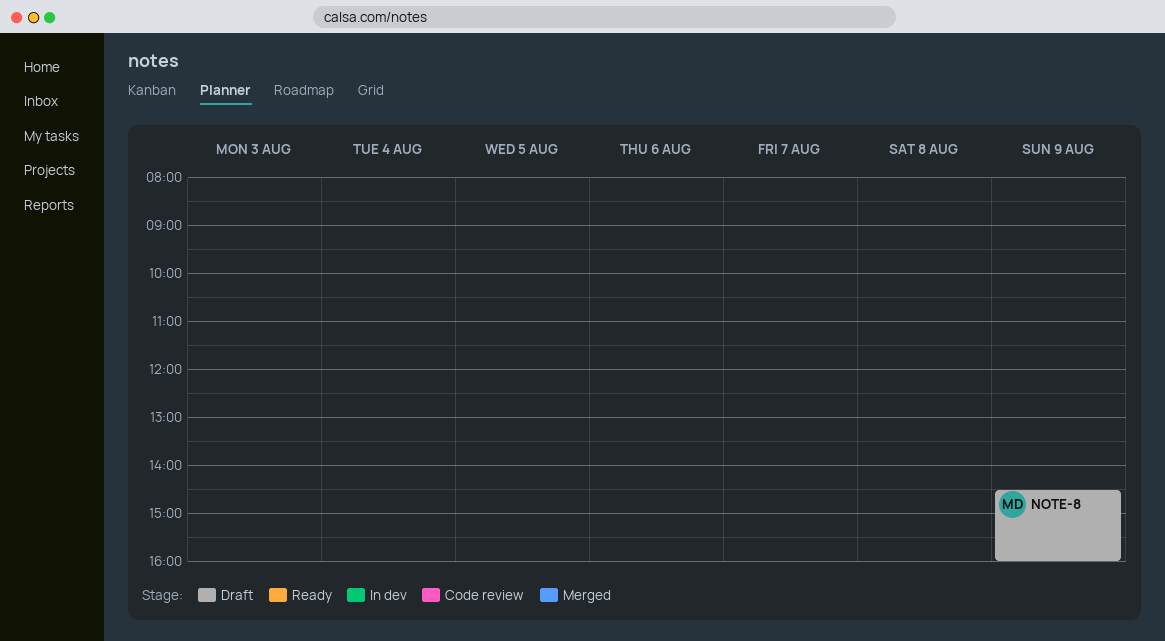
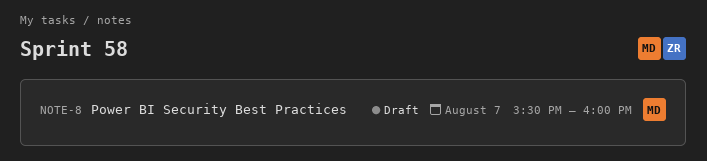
NOTE-8, day: Aug 9 -> Aug 7
NOTE-8, begins: 14:30 -> 15:30

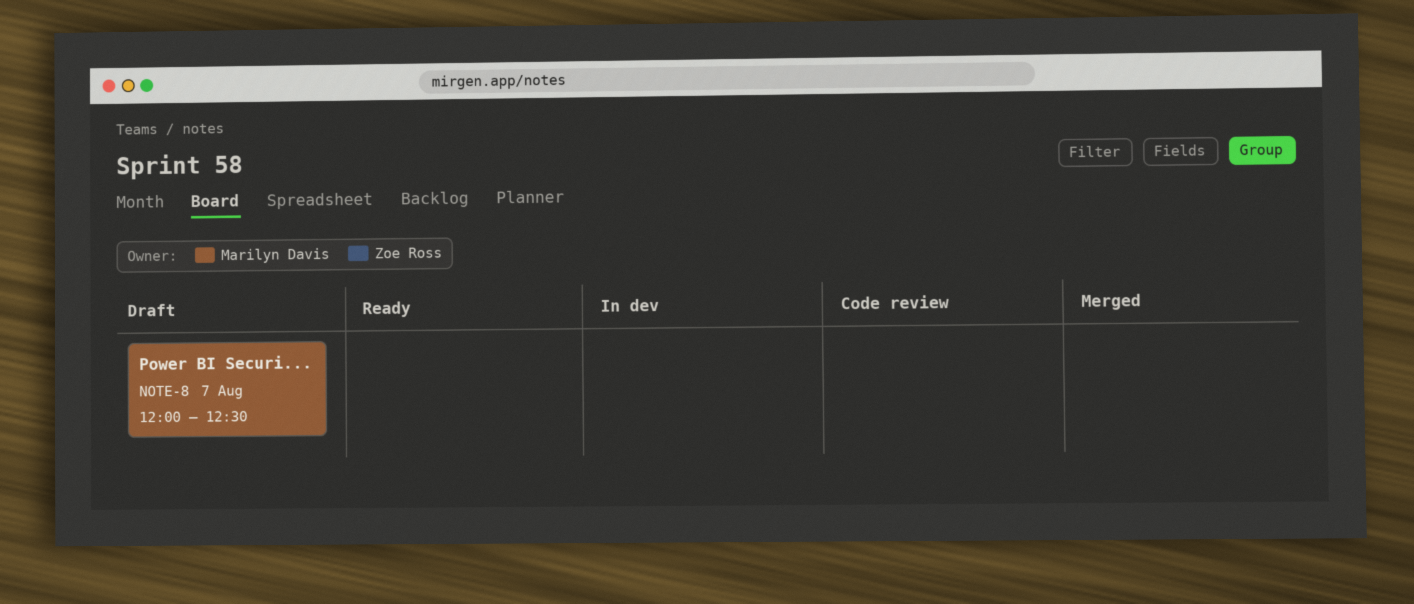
NOTE-8, begins: 15:30 -> 12:00
NOTE-8, ends: 16:00 -> 12:30

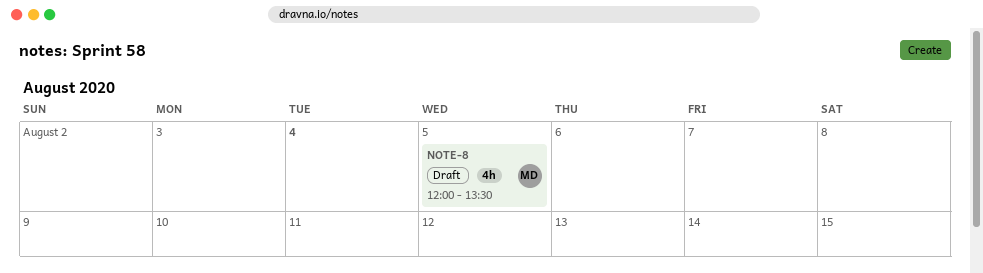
NOTE-8, day: Aug 7 -> Aug 5
NOTE-8, ends: 12:30 -> 13:30

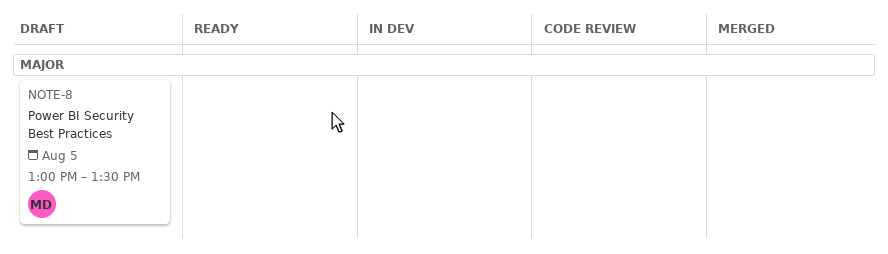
NOTE-8, begins: 12:00 -> 13:00

